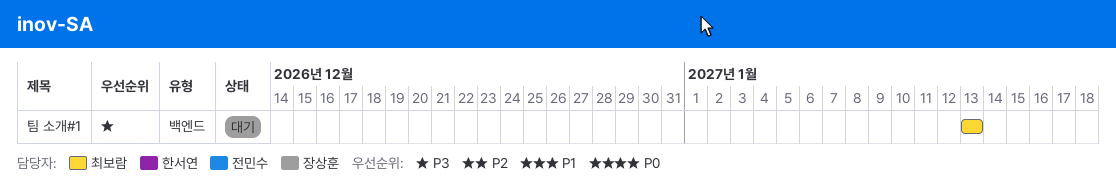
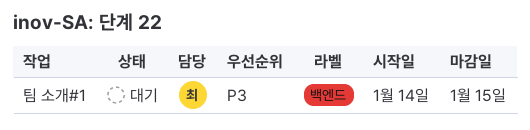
팀 소개#1, start: Jan 13 -> Jan 14
팀 소개#1, due: Jan 13 -> Jan 15

